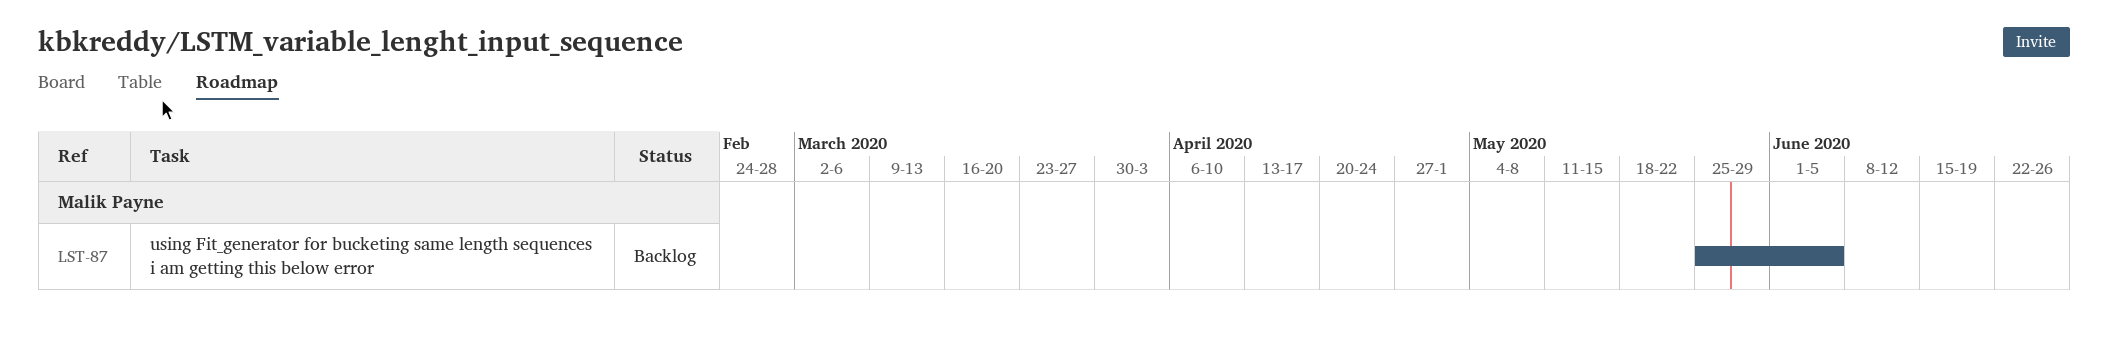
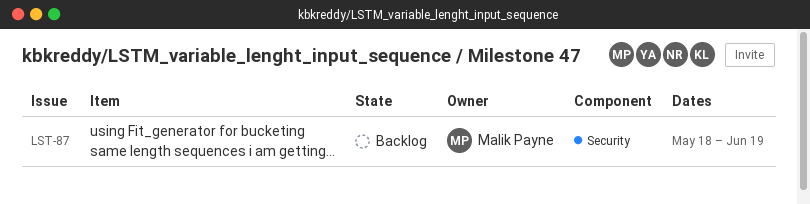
LST-87, start: May 25 -> May 18
LST-87, due: Jun 5 -> Jun 19

